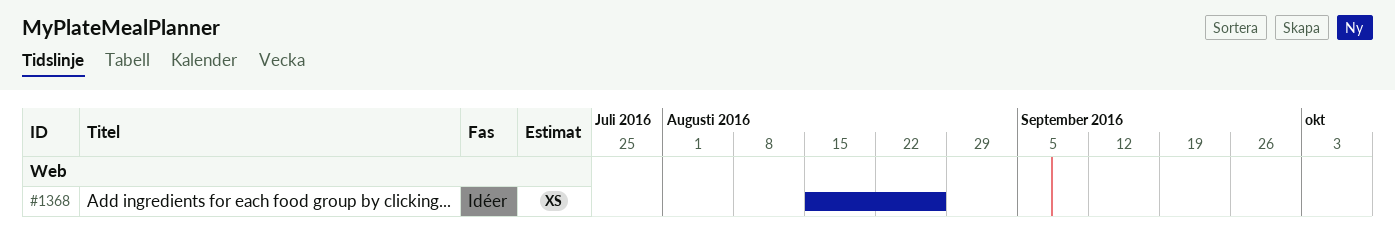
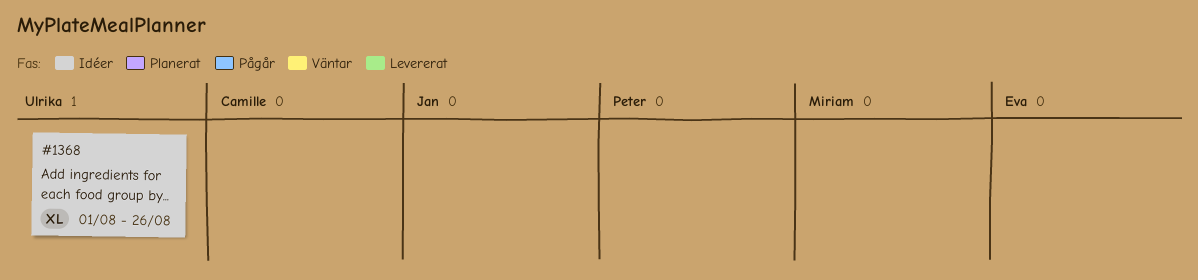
#1368, estimate: XS -> XL
#1368, start: Aug 15 -> Aug 1

